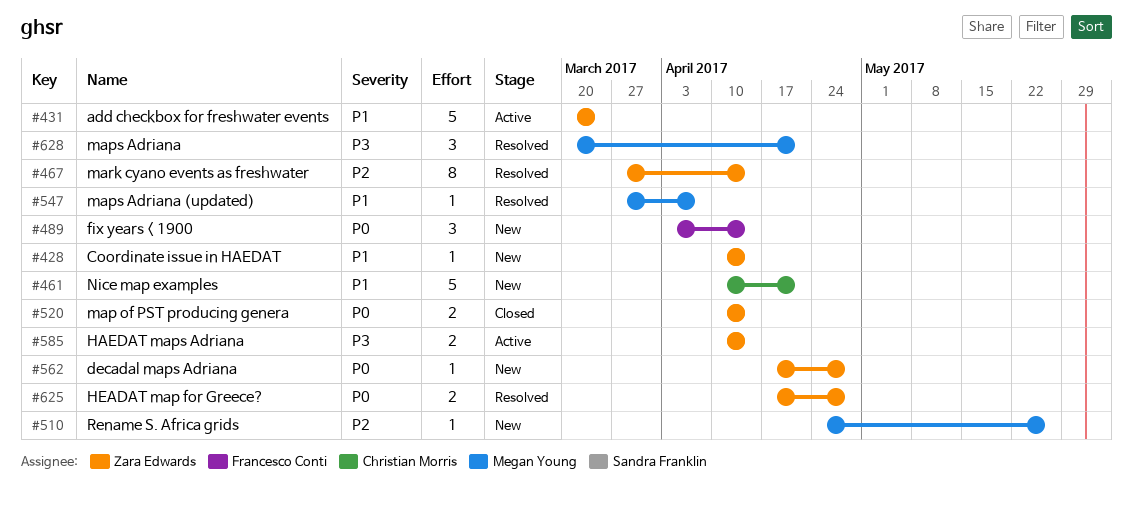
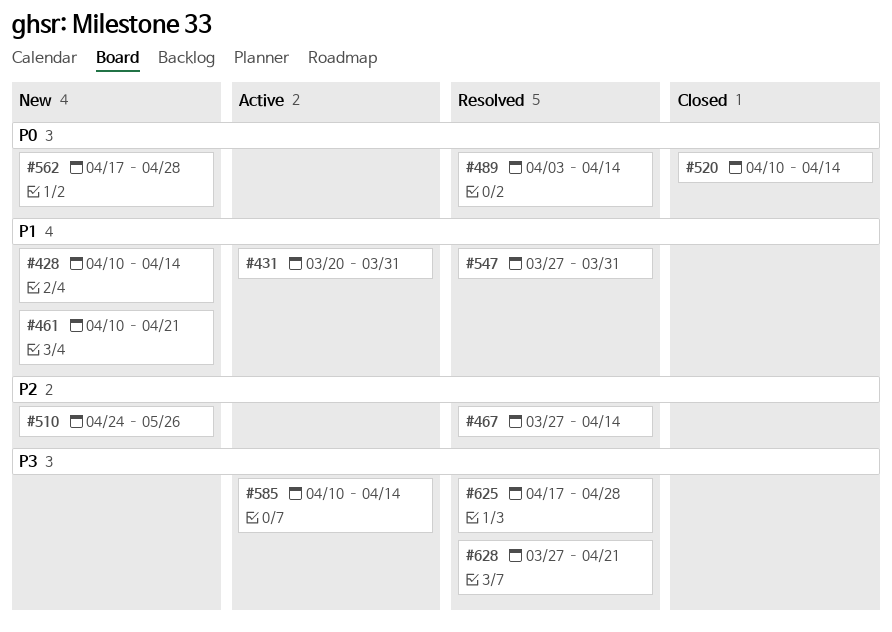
#431, due: Mar 24 -> Mar 31
#489, status: New -> Resolved
#547, due: Apr 7 -> Mar 31
#625, priority: P0 -> P3
#628, start: Mar 20 -> Mar 27

